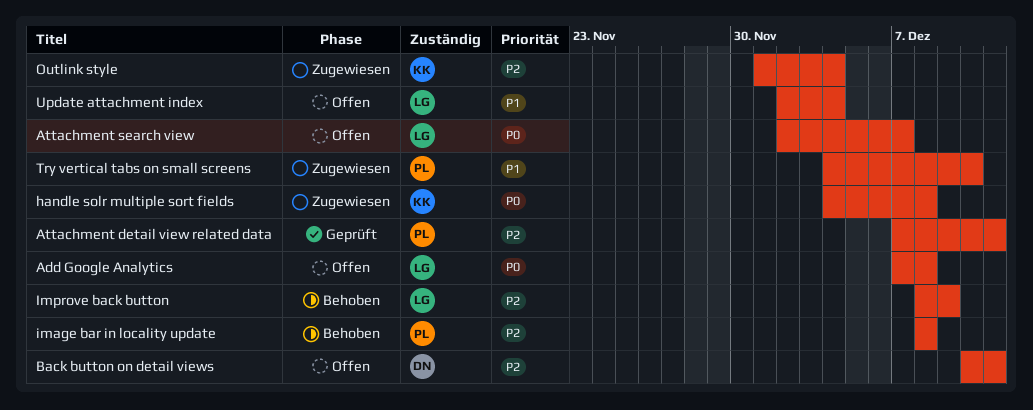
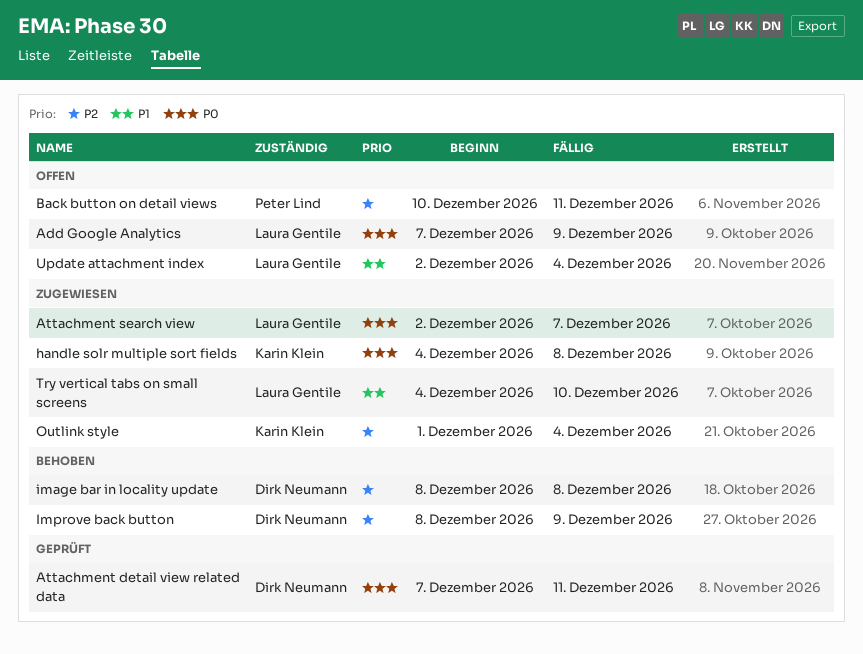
Add Google Analytics, due: Dec 8 -> Dec 9
Attachment detail view related data, owner: Peter Lind -> Dirk Neumann
Attachment detail view related data, priority: P2 -> P0
Attachment search view, status: Offen -> Zugewiesen
Back button on detail views, owner: Dirk Neumann -> Peter Lind
image bar in locality update, owner: Peter Lind -> Dirk Neumann
Improve back button, owner: Laura Gentile -> Dirk Neumann
Try vertical tabs on small screens, owner: Peter Lind -> Laura Gentile

